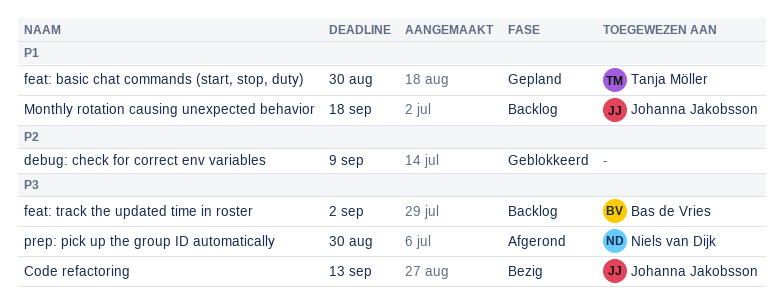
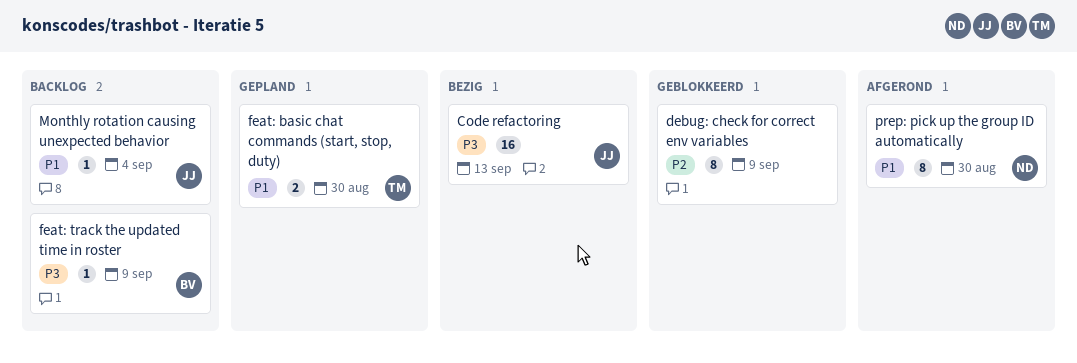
feat: track the updated time in roster, due: Sep 2 -> Sep 9
Monthly rotation causing unexpected behavior, due: Sep 18 -> Sep 4
prep: pick up the group ID automatically, priority: P3 -> P1

